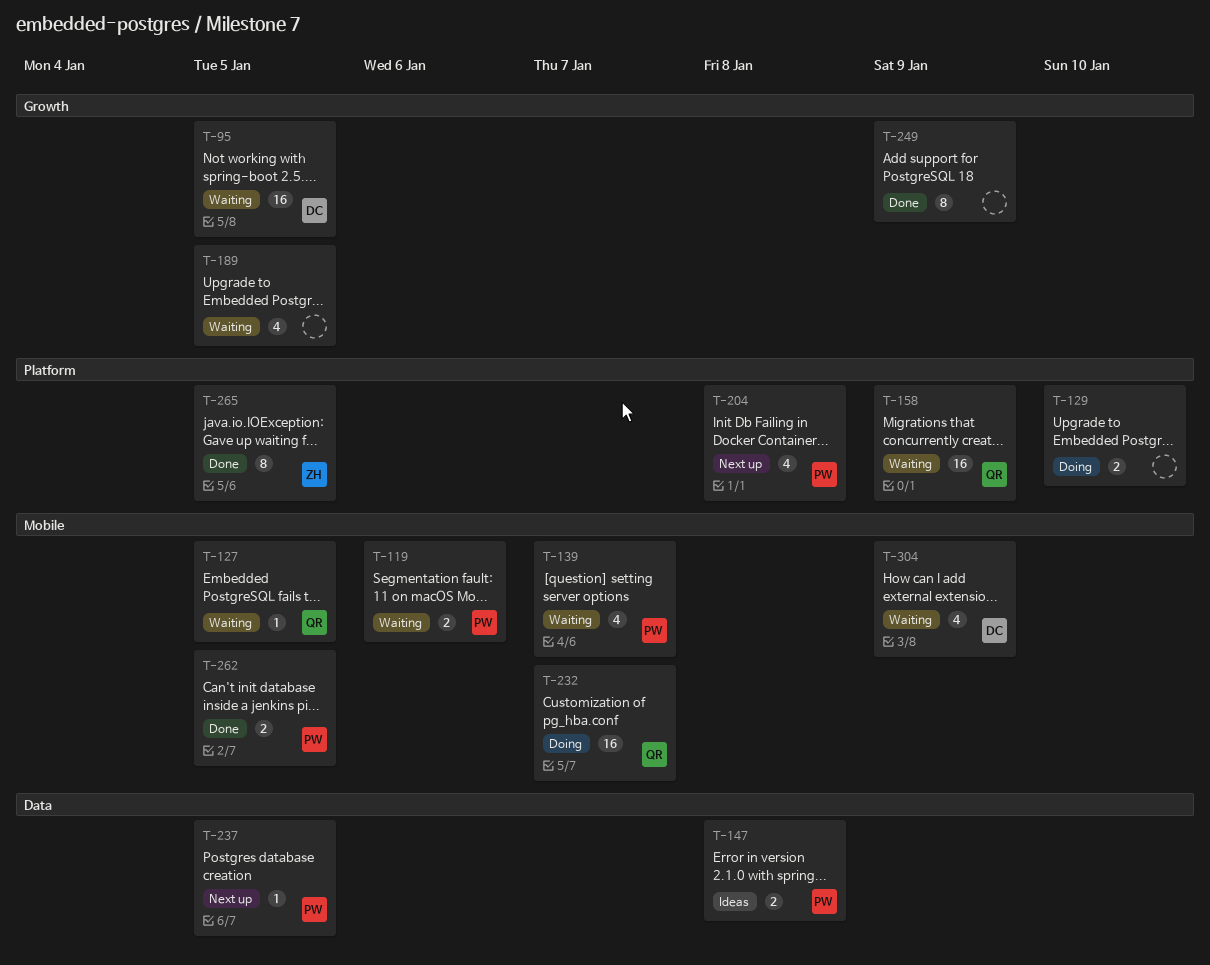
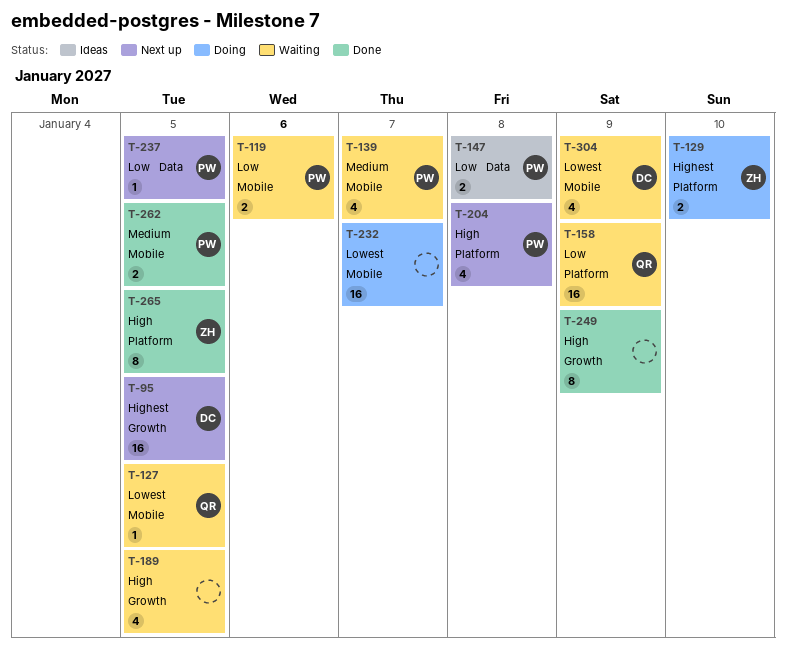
T-95, status: Waiting -> Next up
T-129, owner: none -> ZH
T-232, owner: QR -> none

